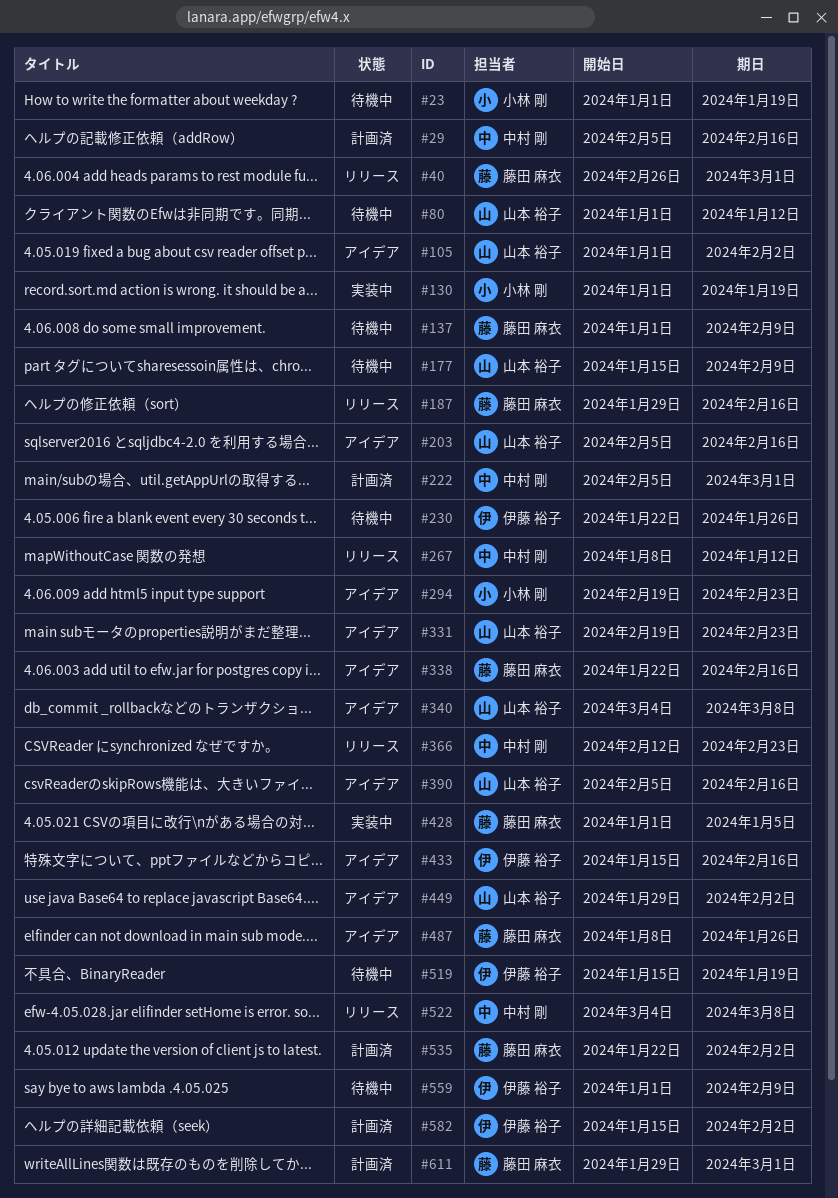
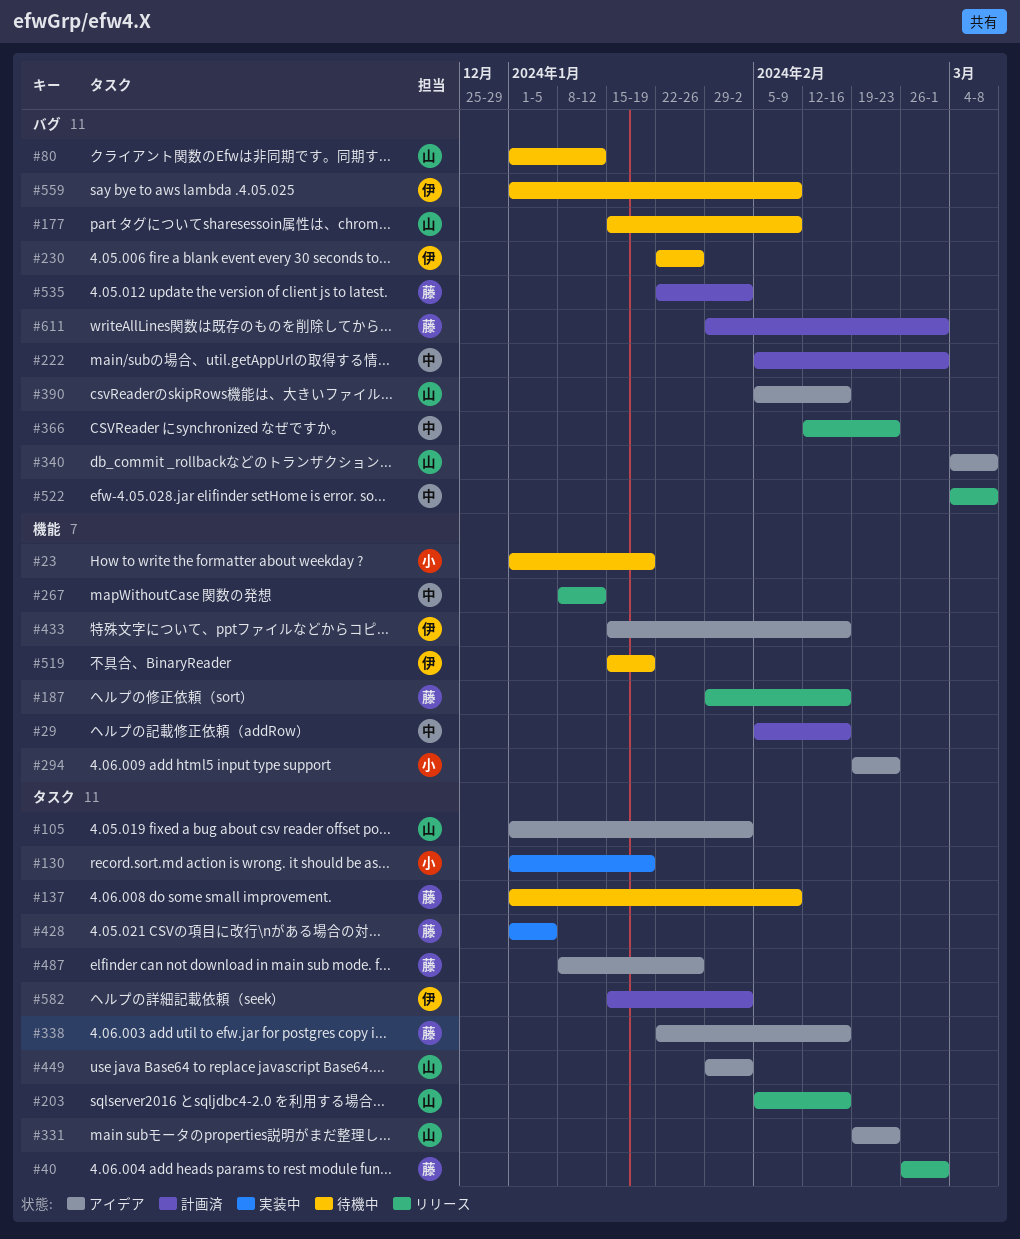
#203, status: アイデア -> リリース

